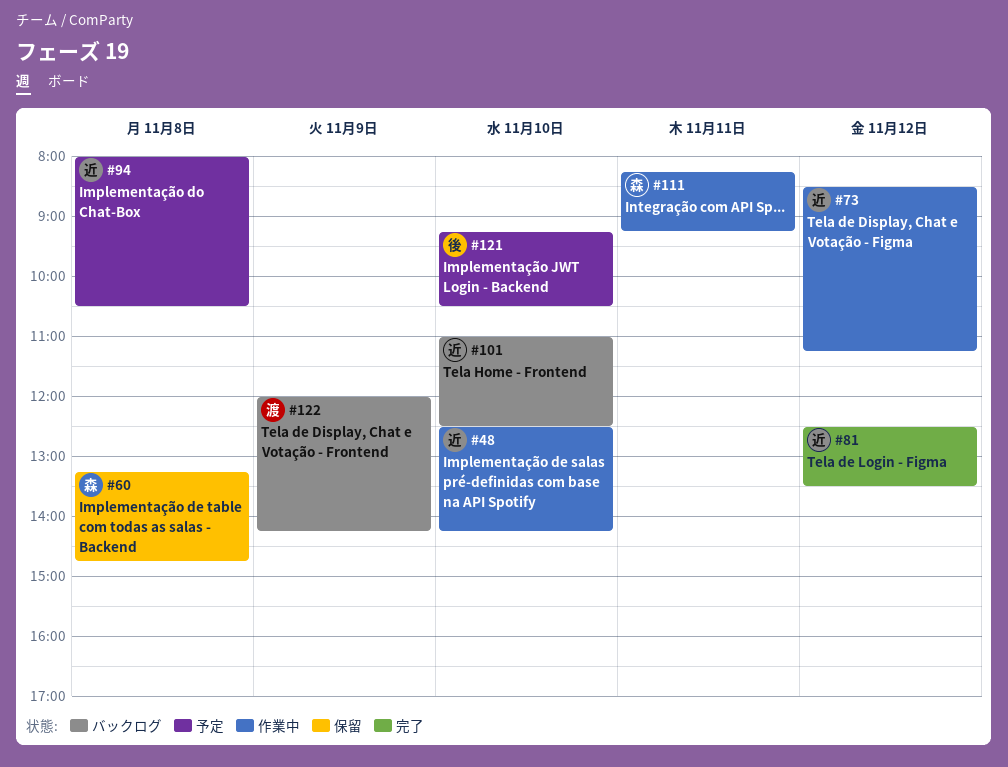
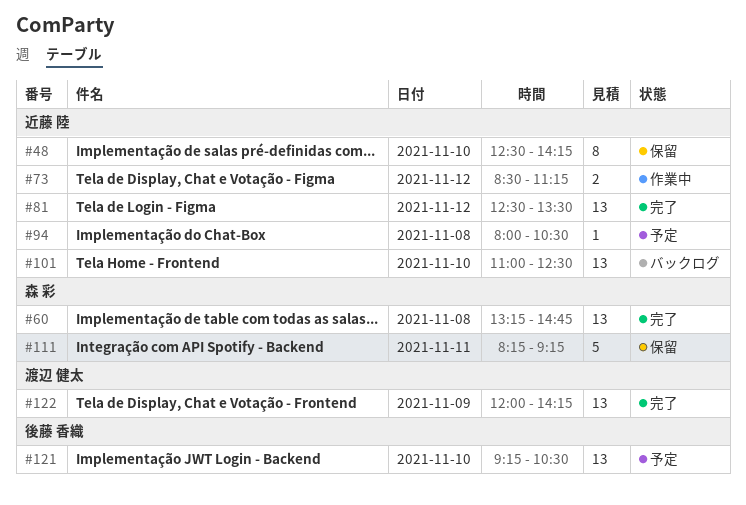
#48, status: 作業中 -> 保留
#60, status: 保留 -> 完了
#111, status: 作業中 -> 保留
#122, status: バックログ -> 完了

